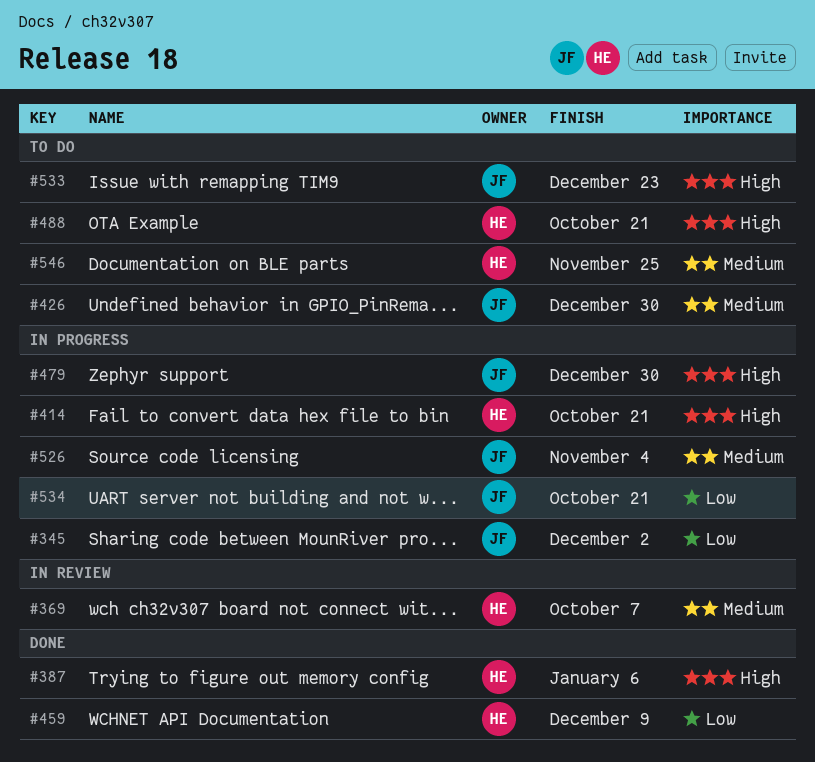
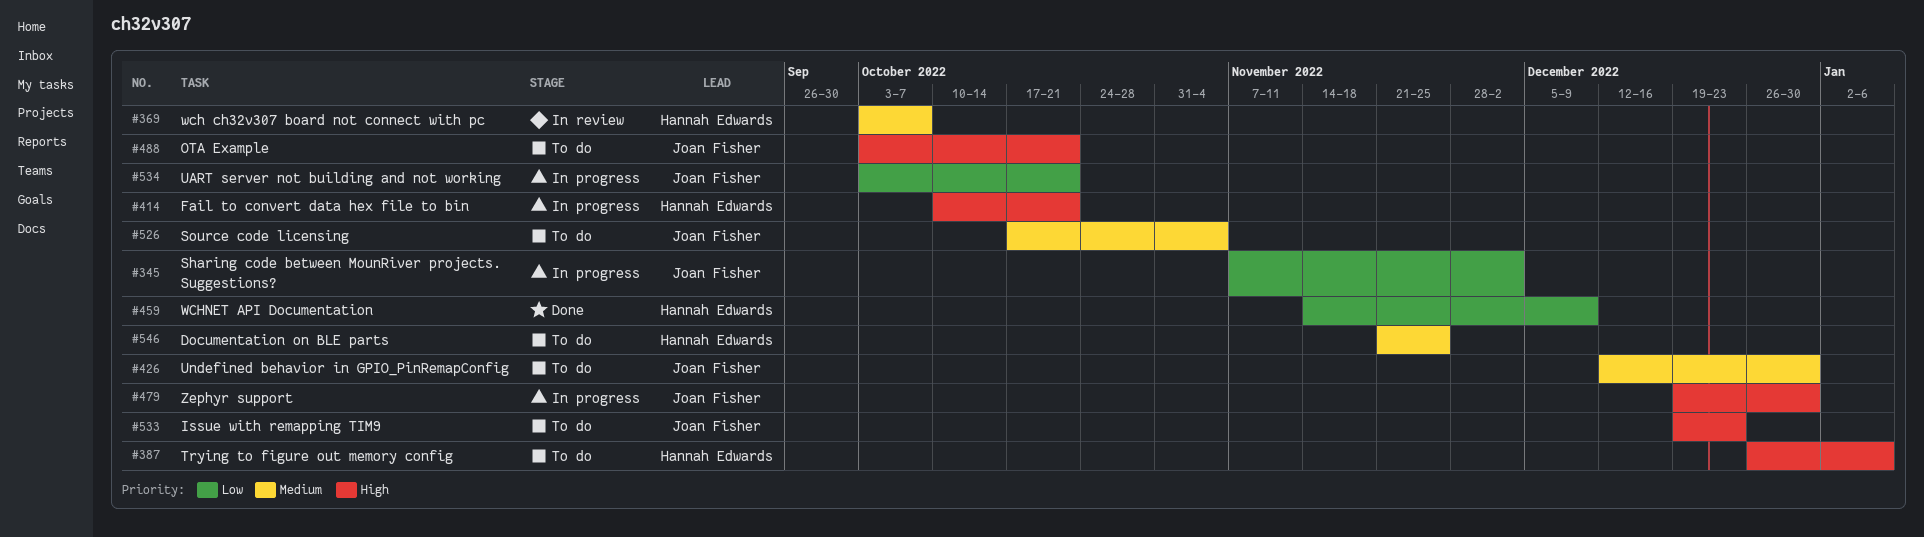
#387, status: Done -> To do
#488, owner: Hannah Edwards -> Joan Fisher
#526, status: In progress -> To do

